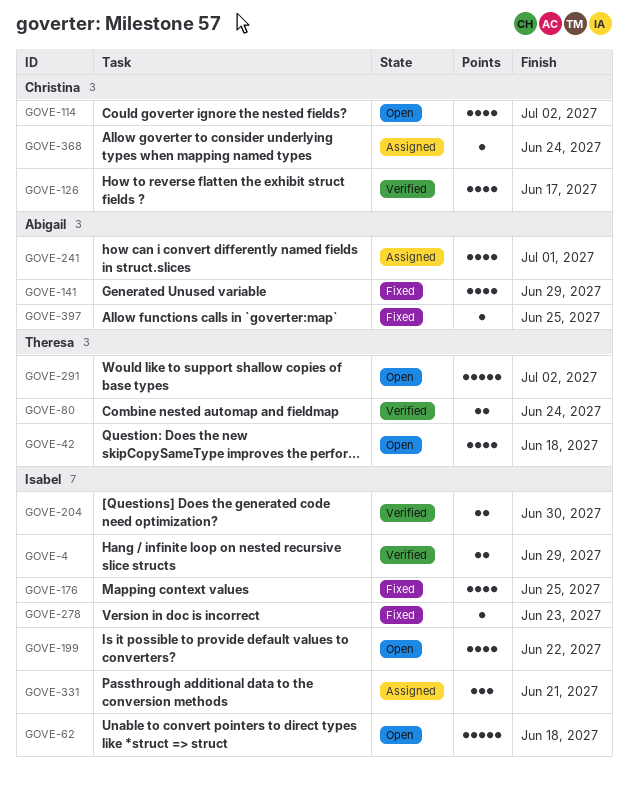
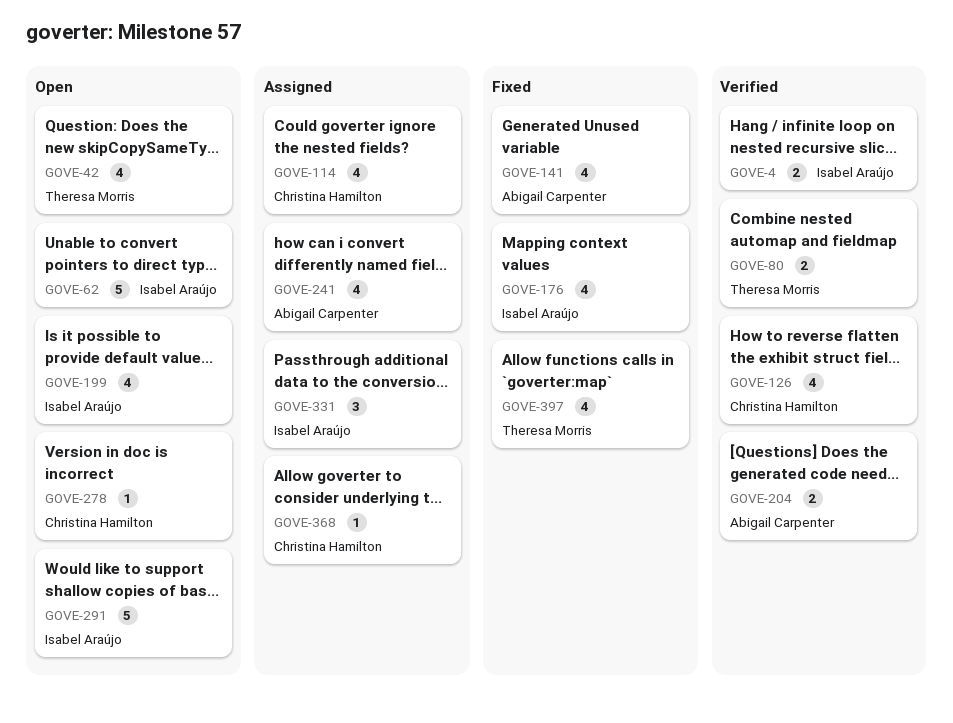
GOVE-114, status: Open -> Assigned
GOVE-204, owner: Isabel Araújo -> Abigail Carpenter
GOVE-278, status: Fixed -> Open
GOVE-278, owner: Isabel Araújo -> Christina Hamilton
GOVE-291, owner: Theresa Morris -> Isabel Araújo
GOVE-397, owner: Abigail Carpenter -> Theresa Morris
GOVE-397, estimate: 1 -> 4

